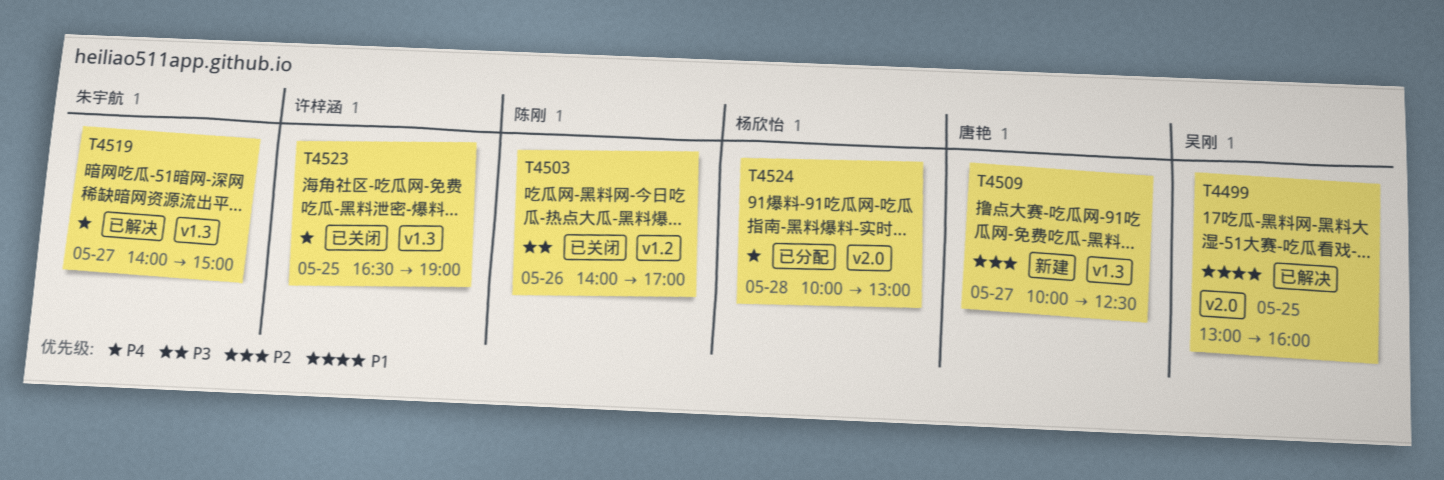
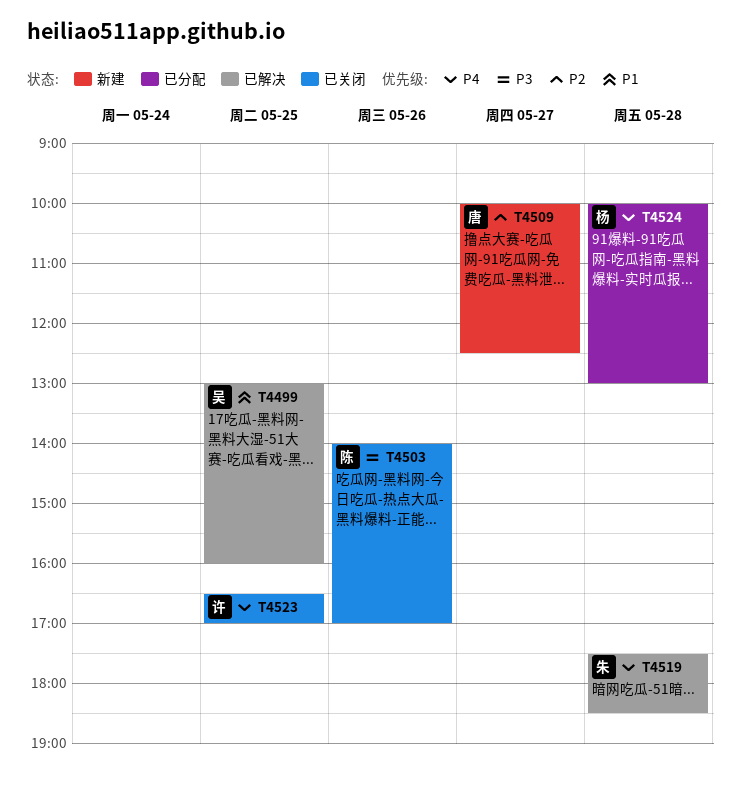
T4519, day: May 27 -> May 28
T4519, begins: 14:00 -> 17:30
T4519, ends: 15:00 -> 18:30
T4523, ends: 19:00 -> 17:00

